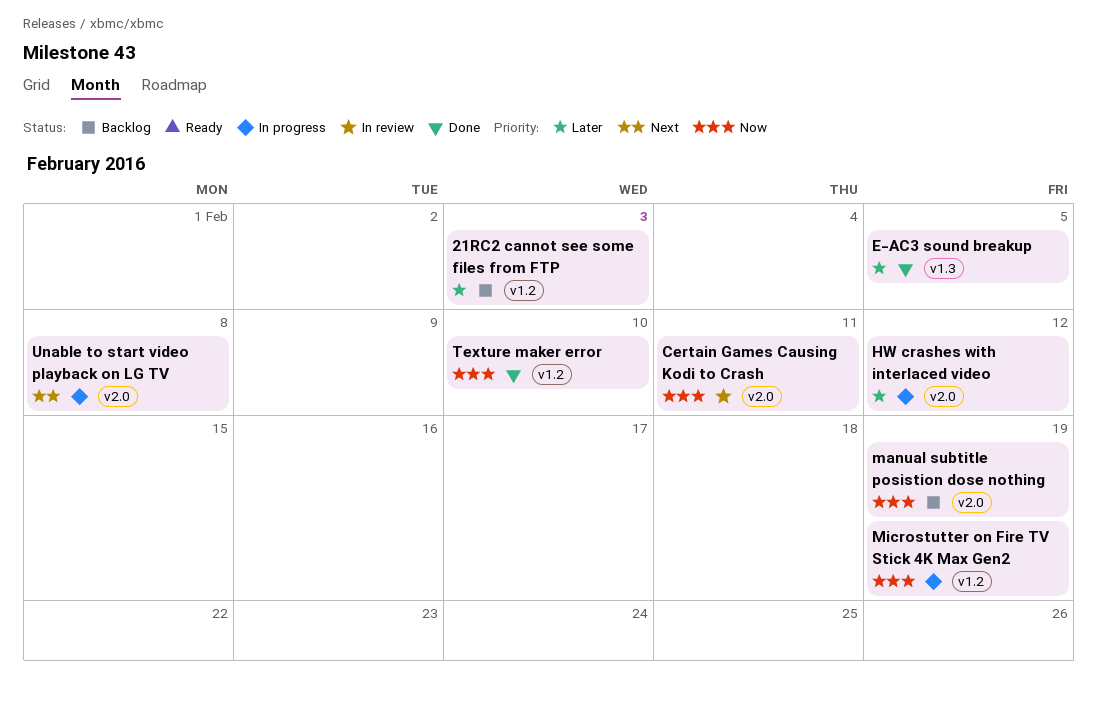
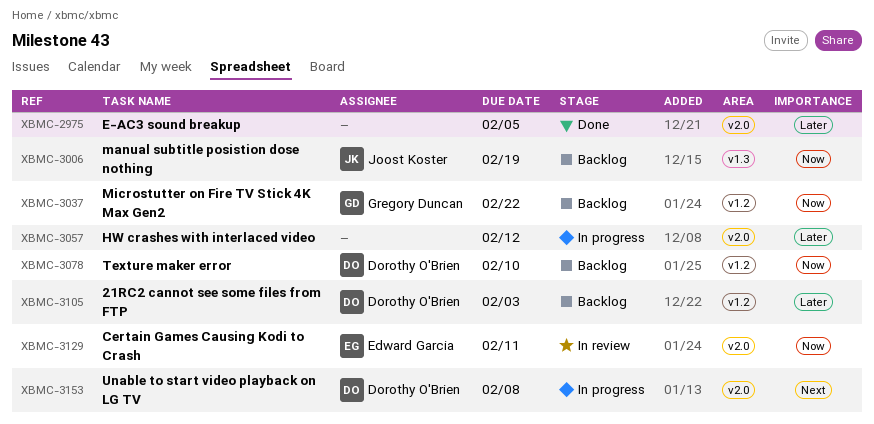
E-AC3 sound breakup, label: v1.3 -> v2.0
manual subtitle posistion dose nothing, label: v2.0 -> v1.3
Microstutter on Fire TV Stick 4K Max Gen2, status: In progress -> Backlog
Microstutter on Fire TV Stick 4K Max Gen2, due: Feb 19 -> Feb 22
Texture maker error, status: Done -> Backlog

